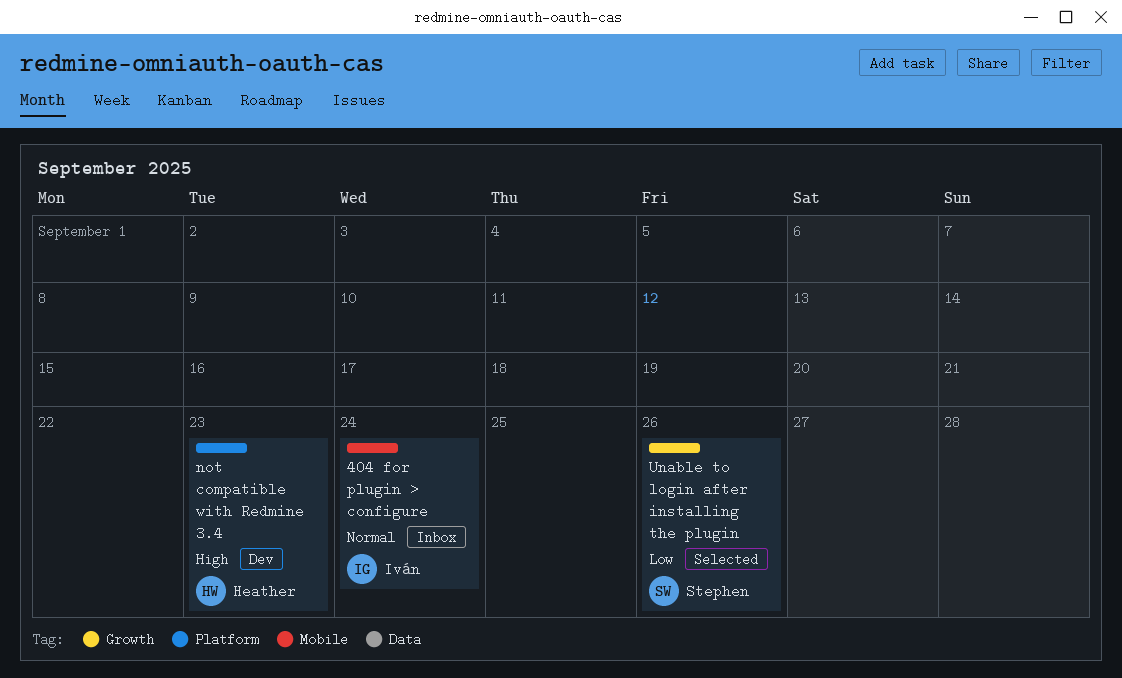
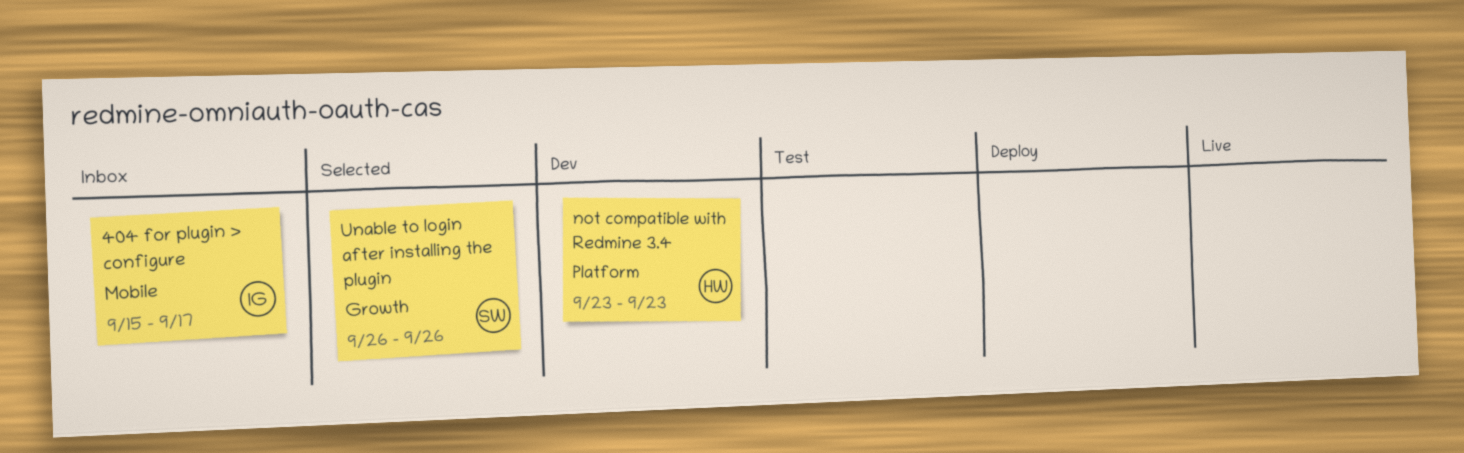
404 for plugin > configure, due: Sep 24 -> Sep 17

